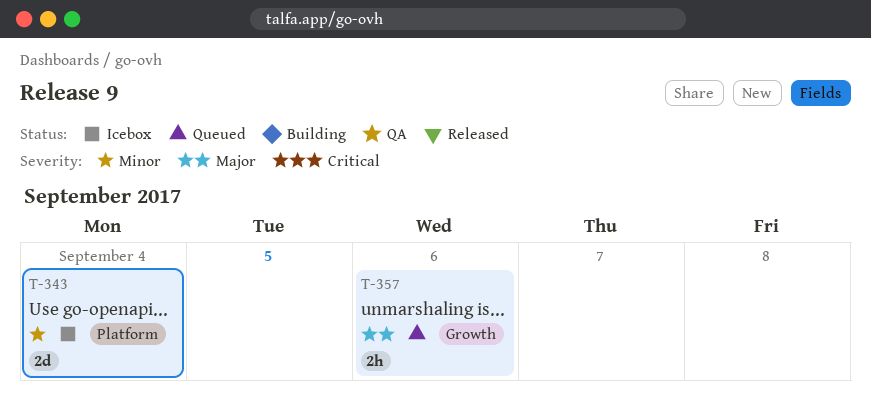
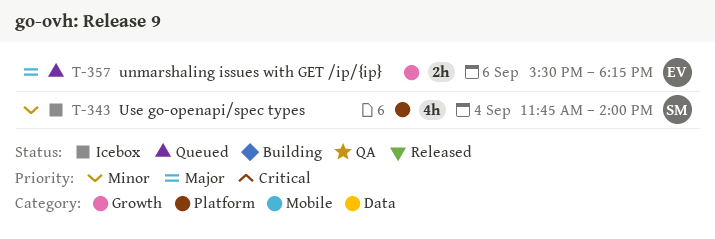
T-343, estimate: 2d -> 4h

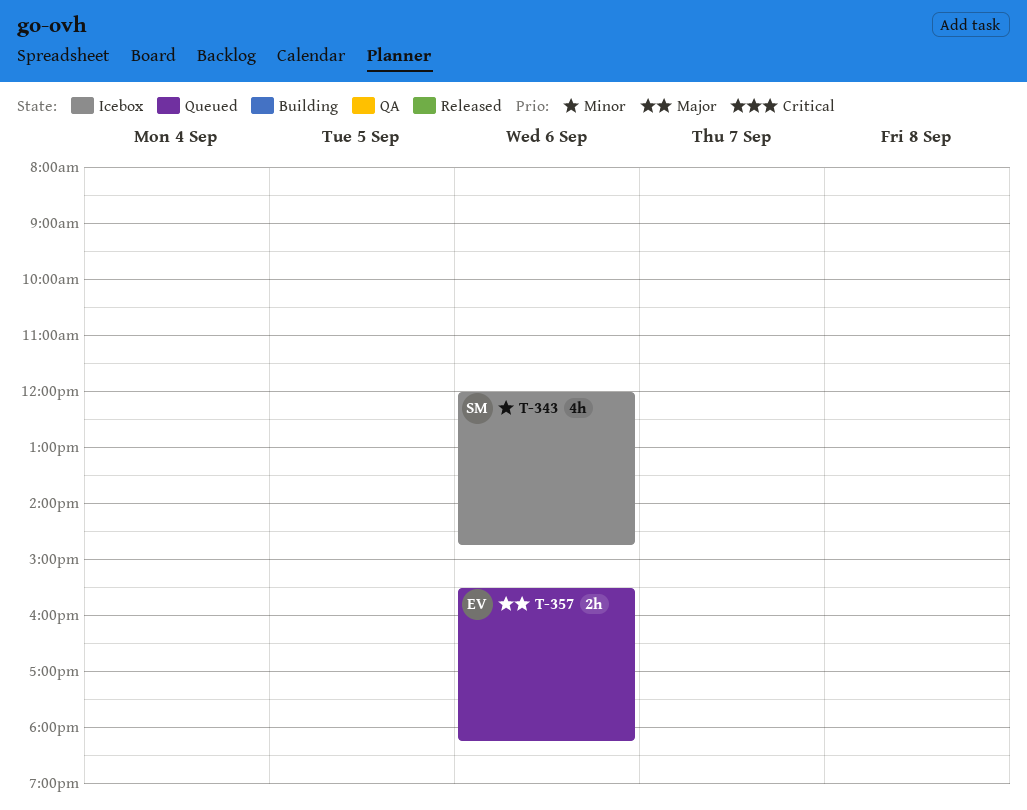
T-343, day: Sep 4 -> Sep 6
T-343, begins: 11:45 -> 12:00
T-343, ends: 14:00 -> 14:45

